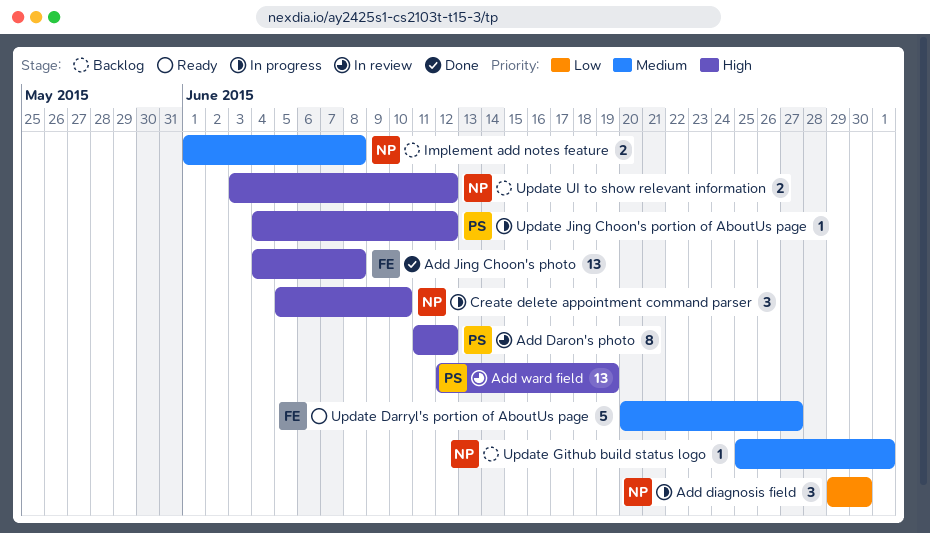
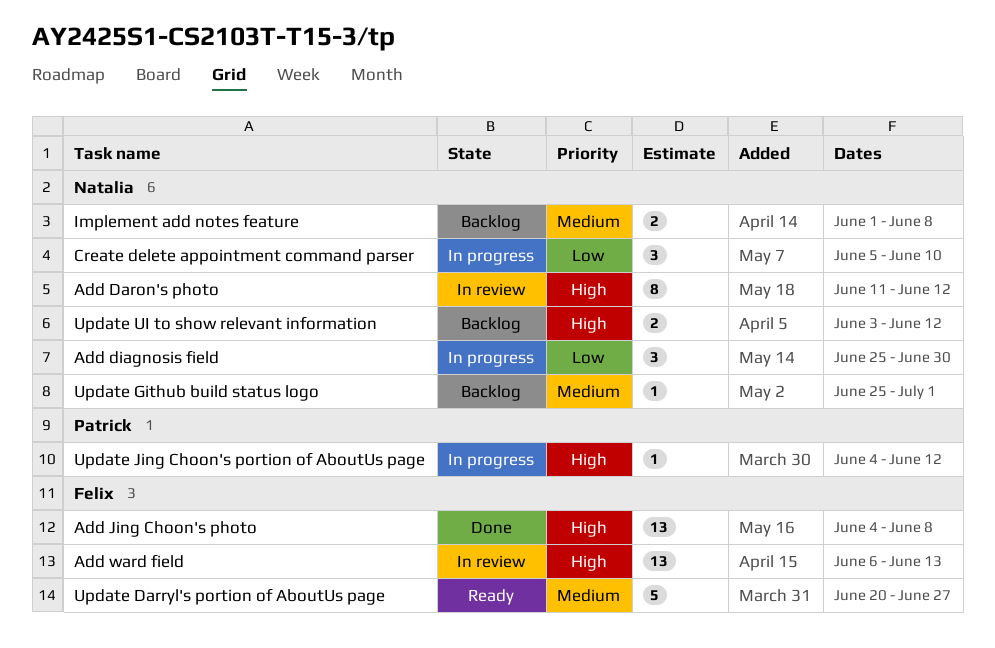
Add Daron's photo, owner: Patrick -> Natalia
Add diagnosis field, start: Jun 29 -> Jun 25
Add ward field, owner: Patrick -> Felix
Add ward field, start: Jun 12 -> Jun 6
Add ward field, due: Jun 19 -> Jun 13
Create delete appointment command parser, priority: High -> Low

